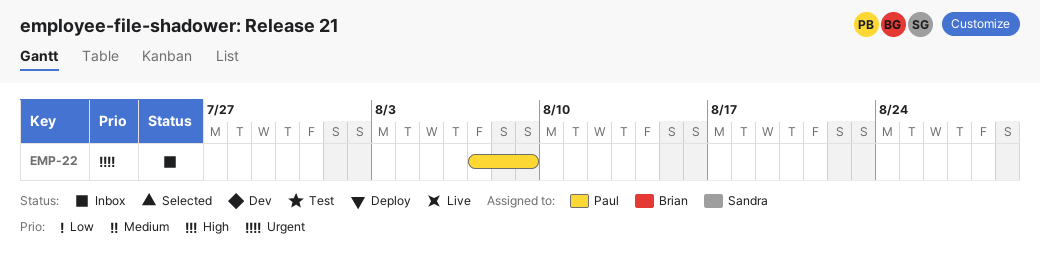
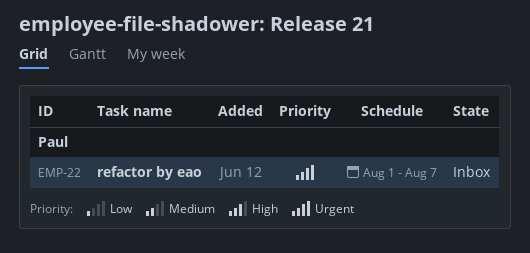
EMP-22, start: Aug 7 -> Aug 1
EMP-22, due: Aug 9 -> Aug 7

